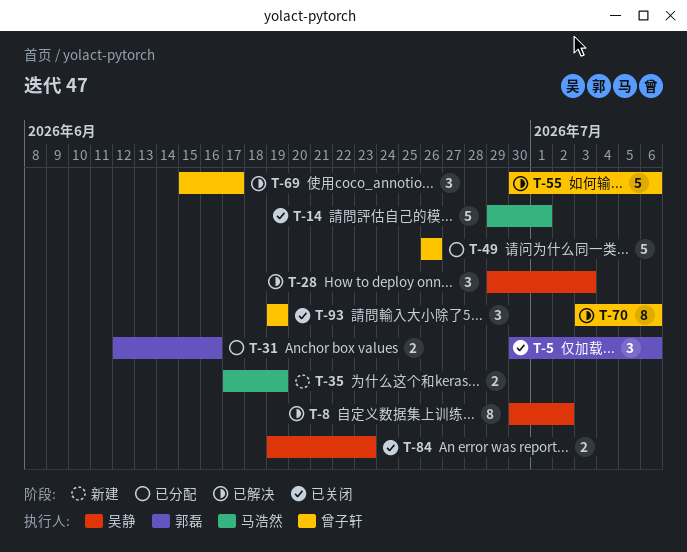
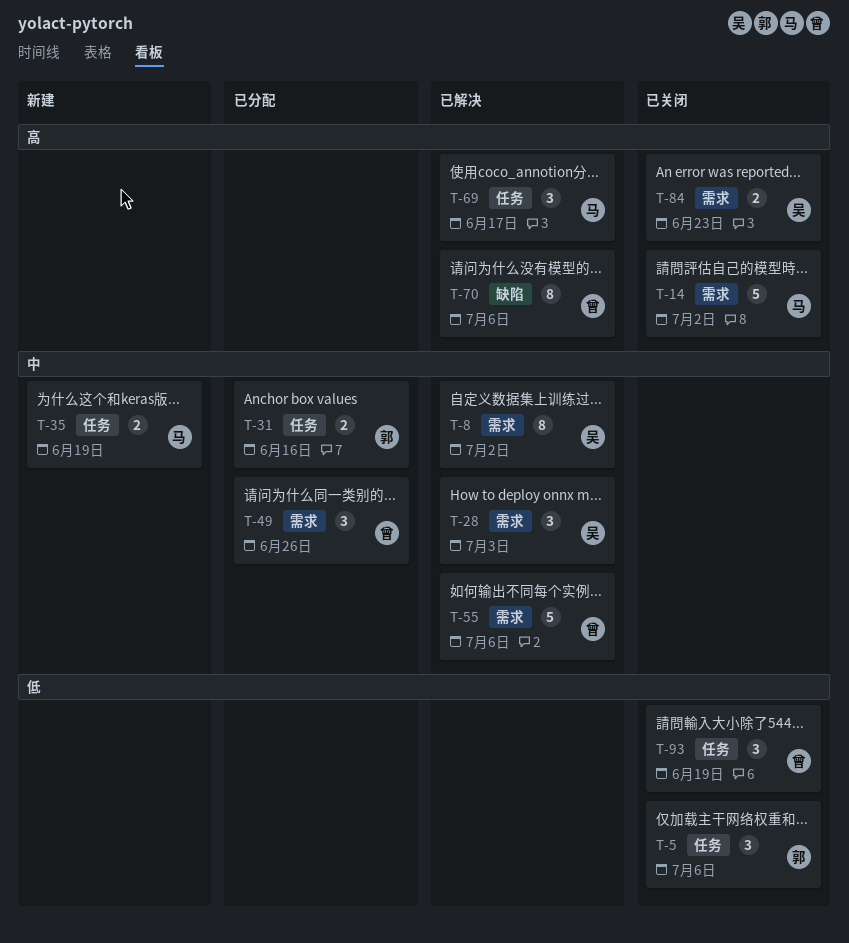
T-14, due: Jul 1 -> Jul 2
T-49, estimate: 5 -> 3
T-69, owner: 曾子轩 -> 马浩然

